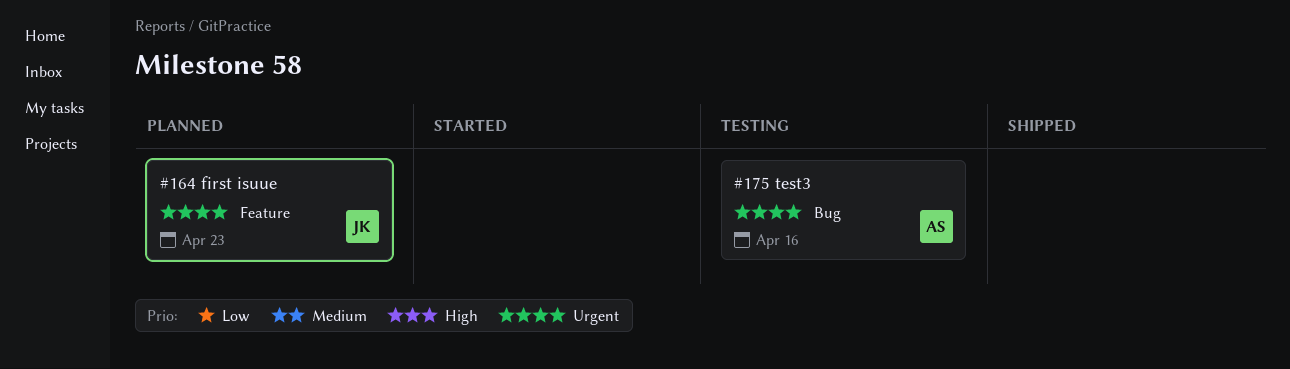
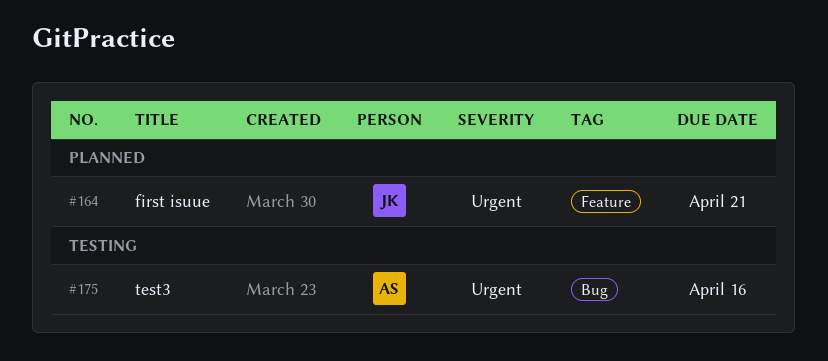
#164, due: Apr 23 -> Apr 21

